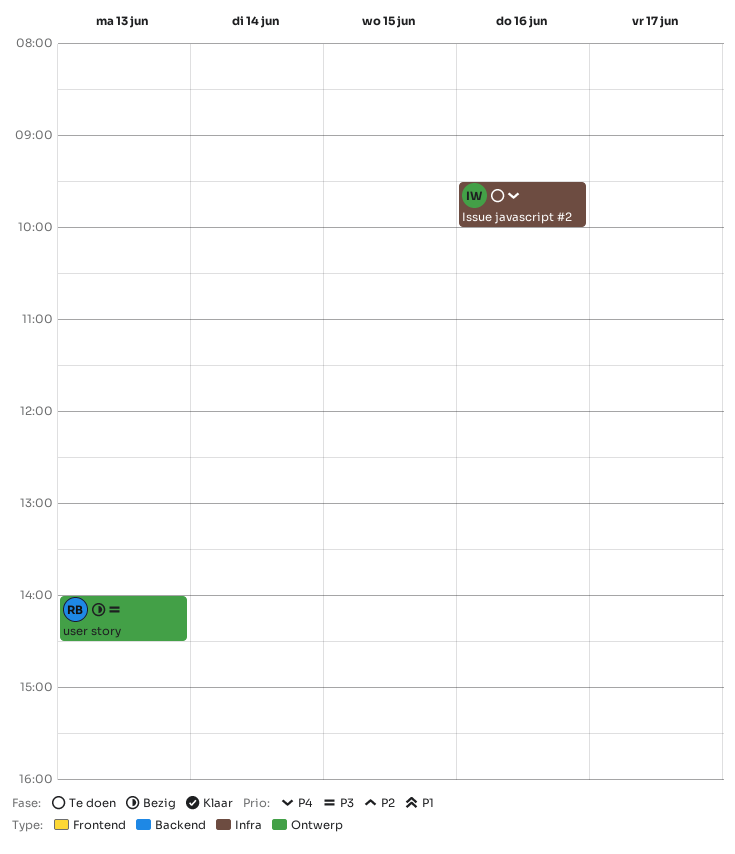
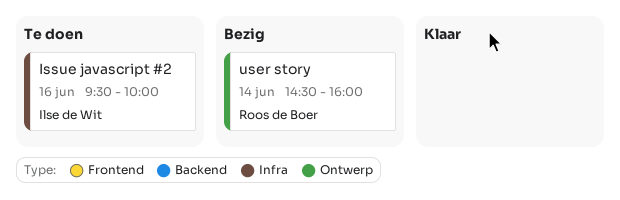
user story, day: Jun 13 -> Jun 14
user story, begins: 14:00 -> 14:30
user story, ends: 14:30 -> 16:00

